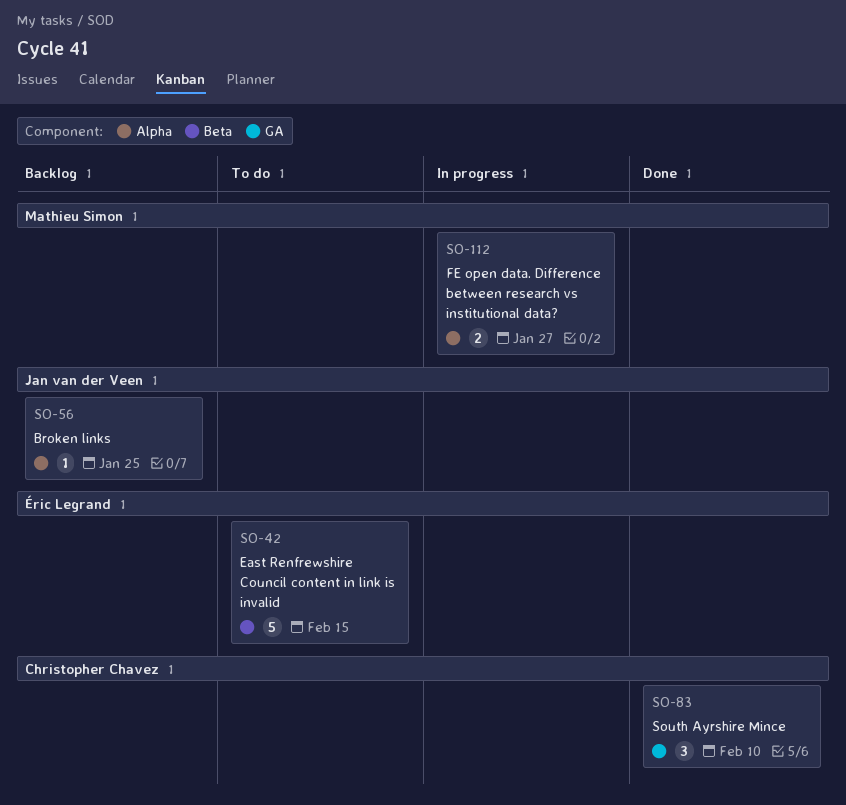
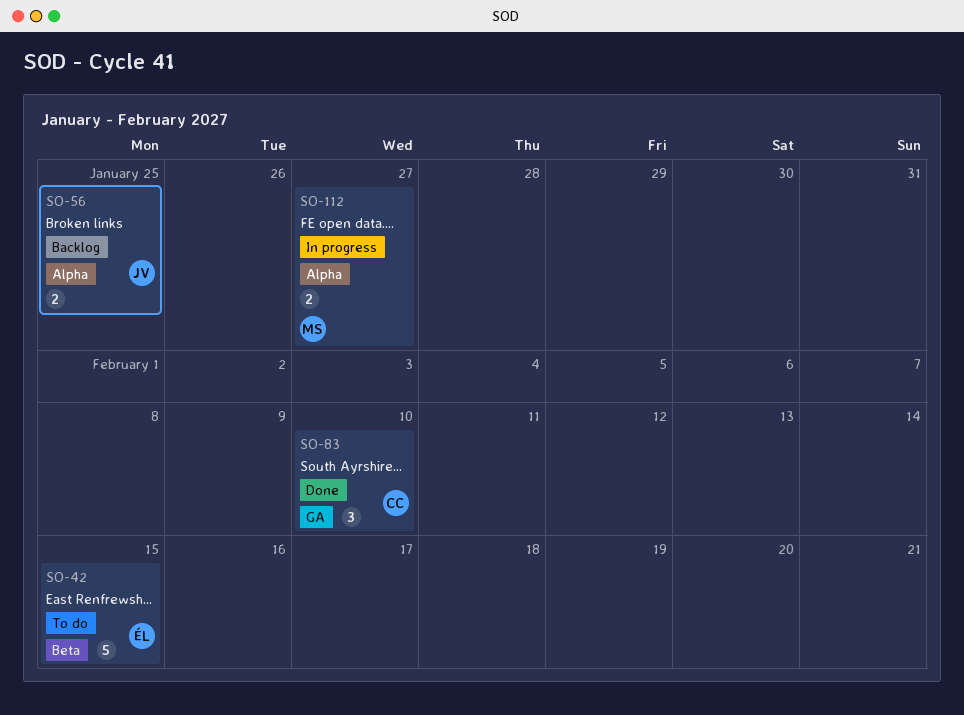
SO-56, estimate: 1 -> 2

